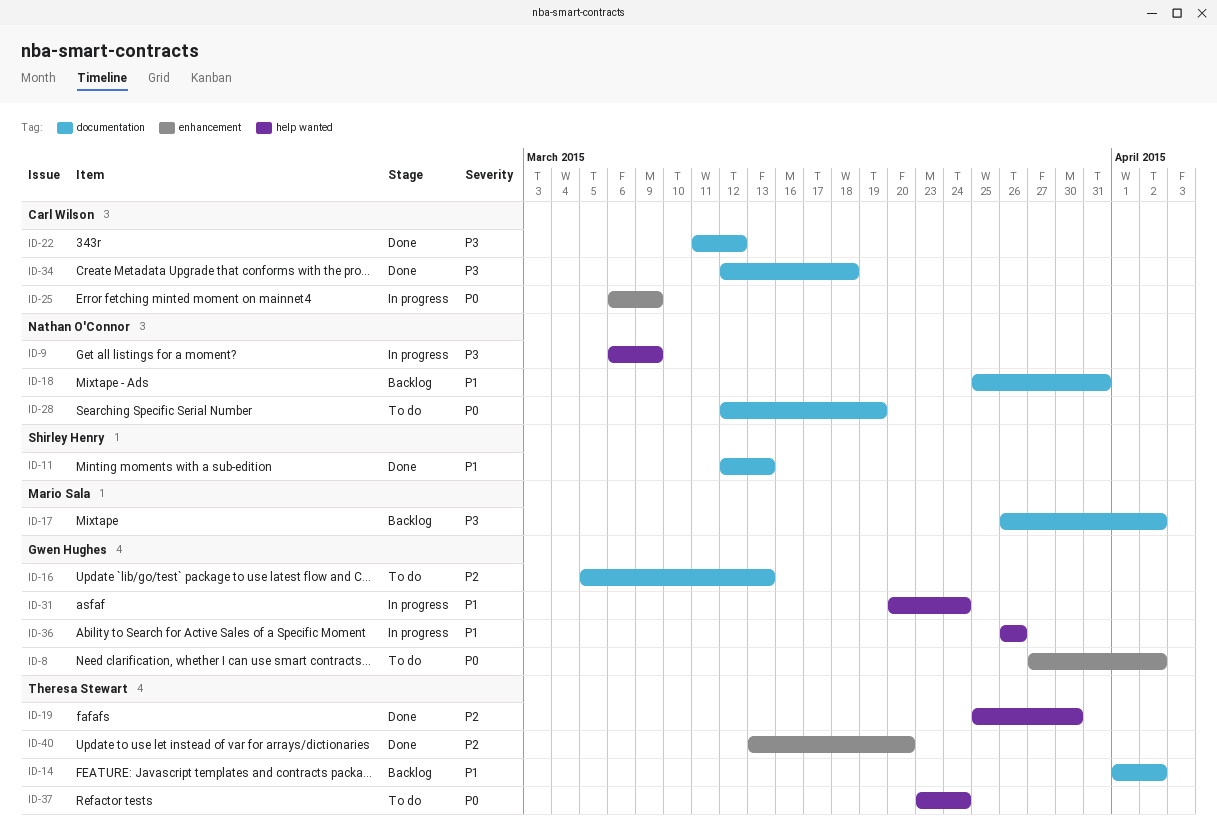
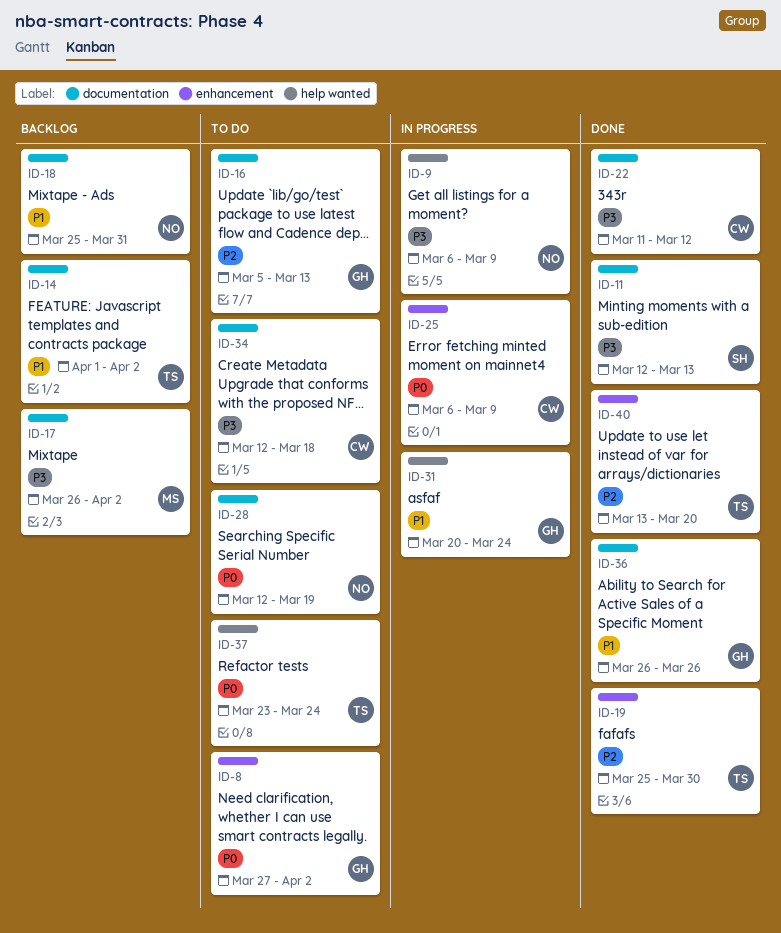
ID-11, priority: P1 -> P3
ID-19, label: help wanted -> enhancement
ID-34, status: Done -> To do
ID-36, status: In progress -> Done
ID-36, label: help wanted -> documentation

